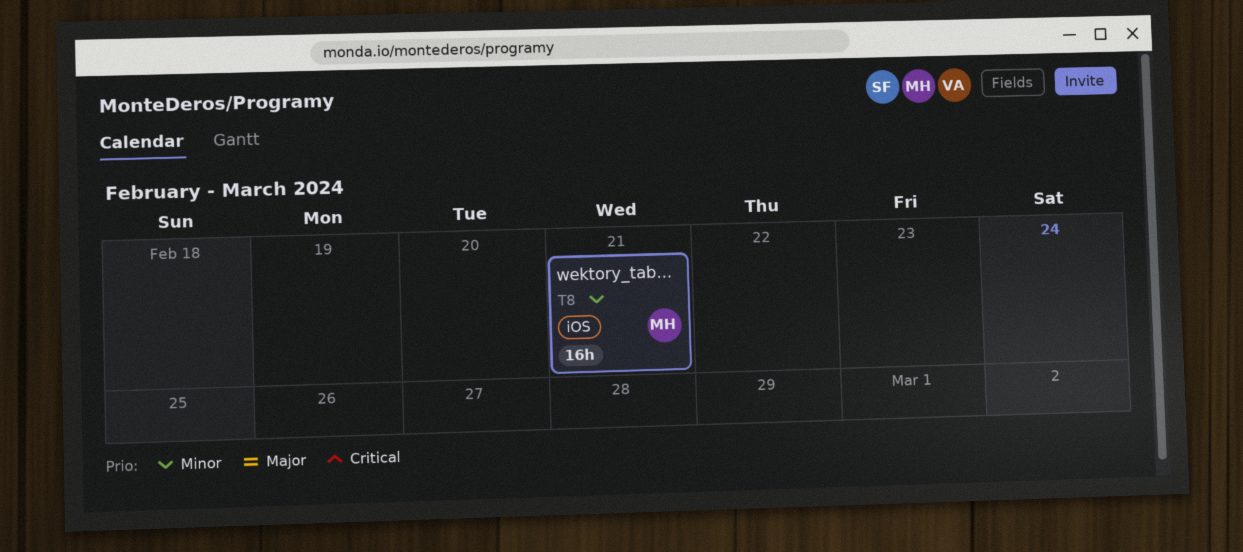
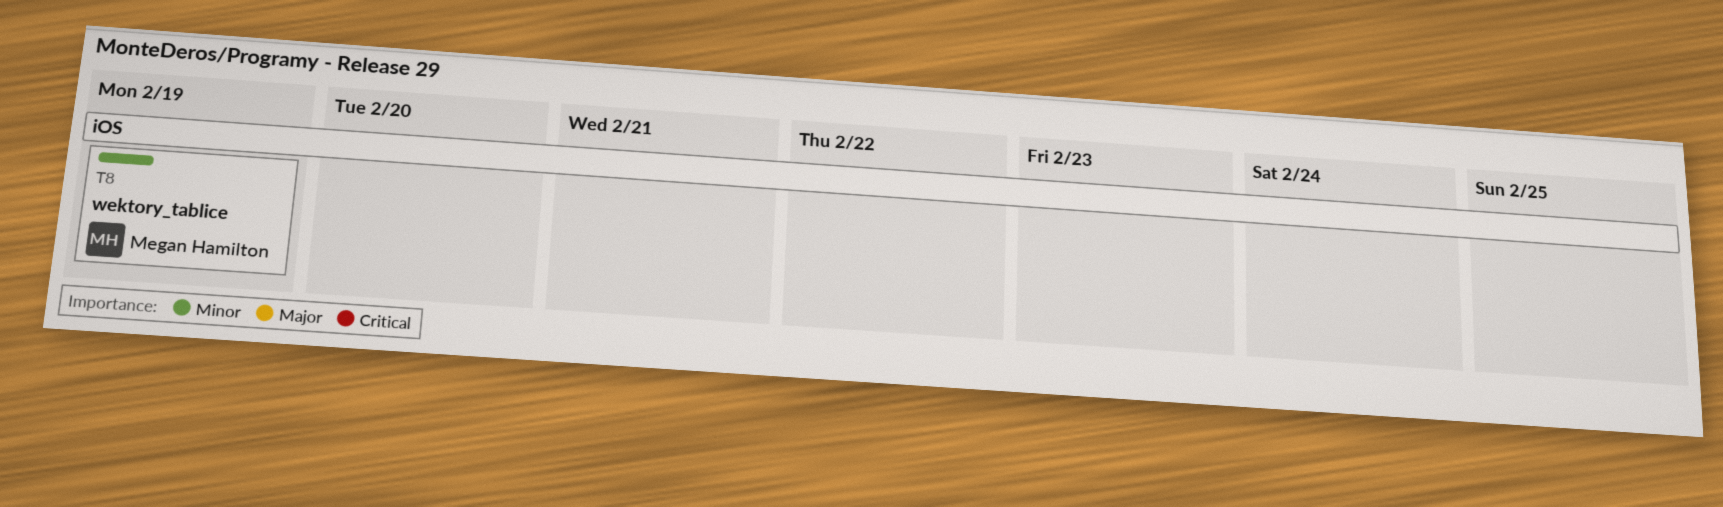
T8, due: Feb 21 -> Feb 19

